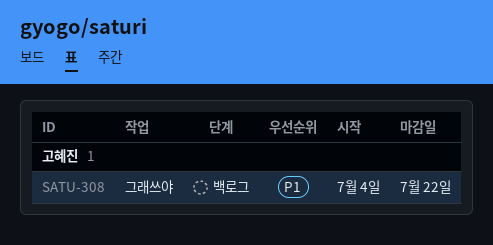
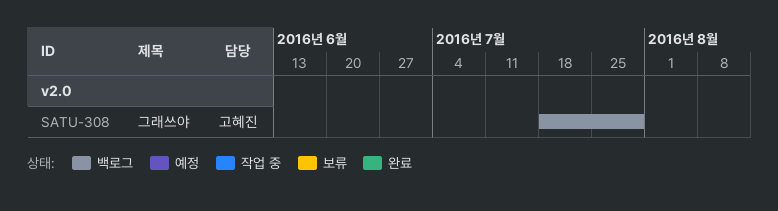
SATU-308, start: Jul 4 -> Jul 18
SATU-308, due: Jul 22 -> Jul 29

